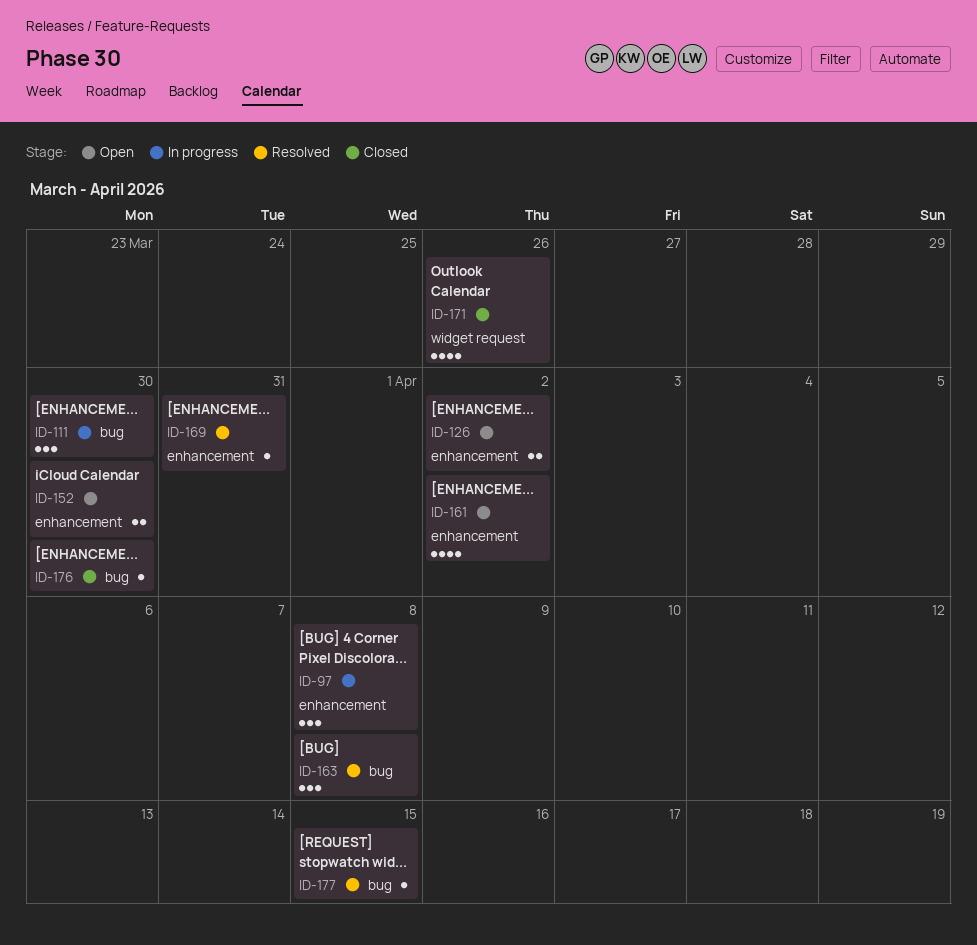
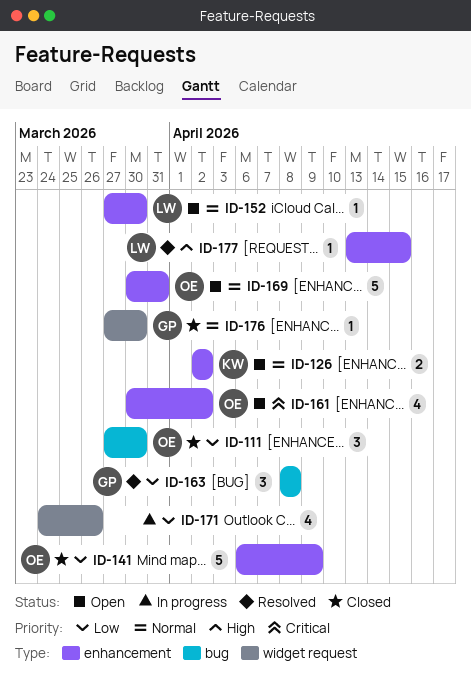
ID-97: present -> none
ID-111, status: In progress -> Closed
ID-141: none -> present
ID-152, estimate: 2 -> 1
ID-169, status: Resolved -> Open
ID-169, estimate: 1 -> 5
ID-171, status: Closed -> In progress
ID-176, label: bug -> widget request
ID-177, label: bug -> enhancement

